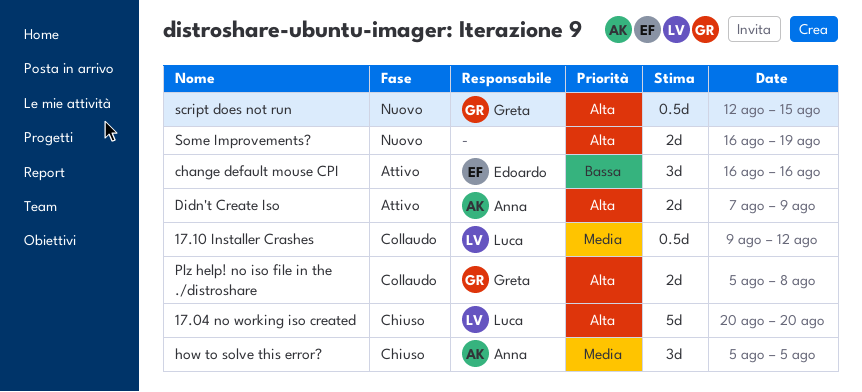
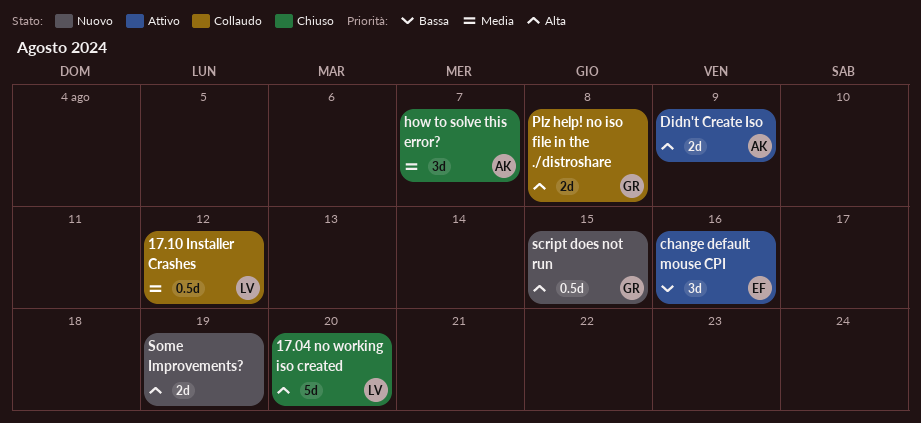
how to solve this error?, due: Aug 5 -> Aug 7

